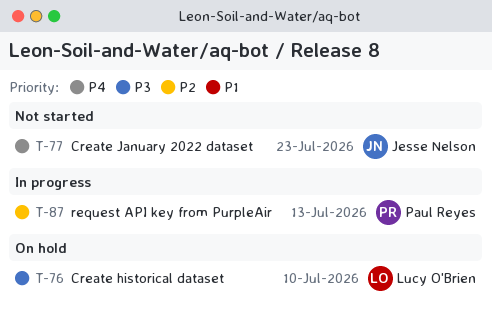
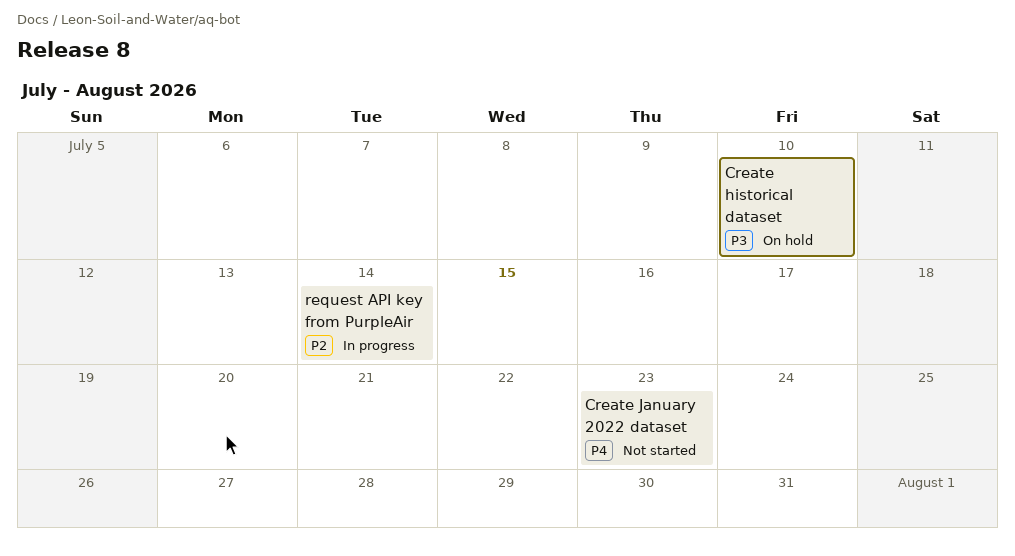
request API key from PurpleAir, due: Jul 13 -> Jul 14

